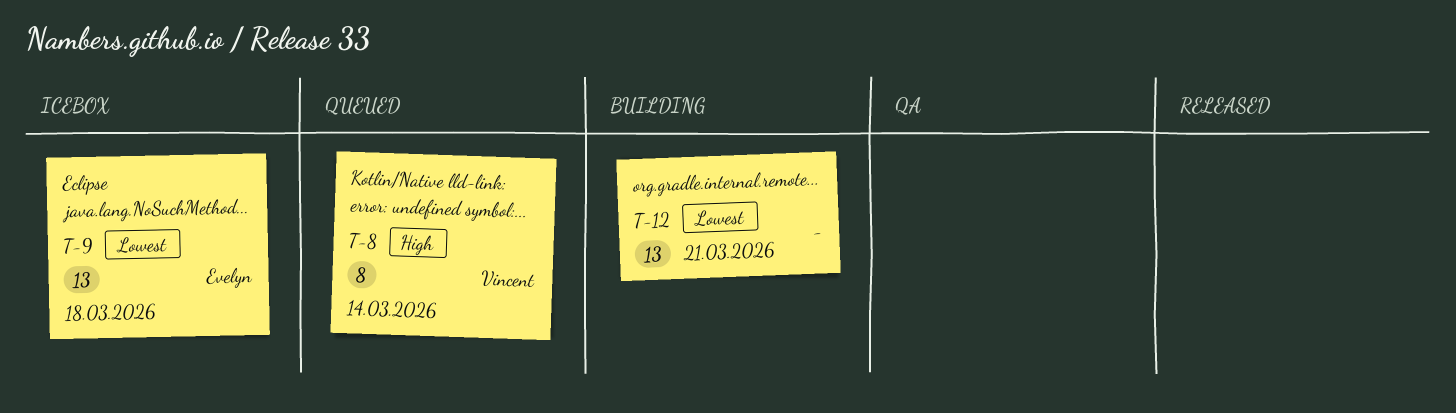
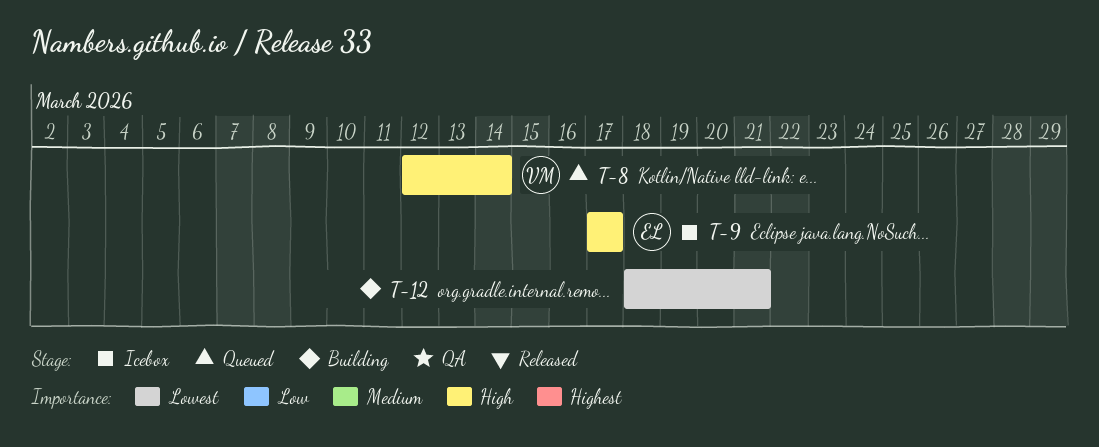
T-9, priority: Lowest -> High
T-9, due: Mar 18 -> Mar 17

